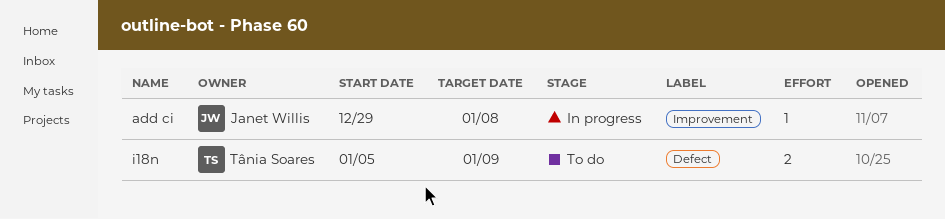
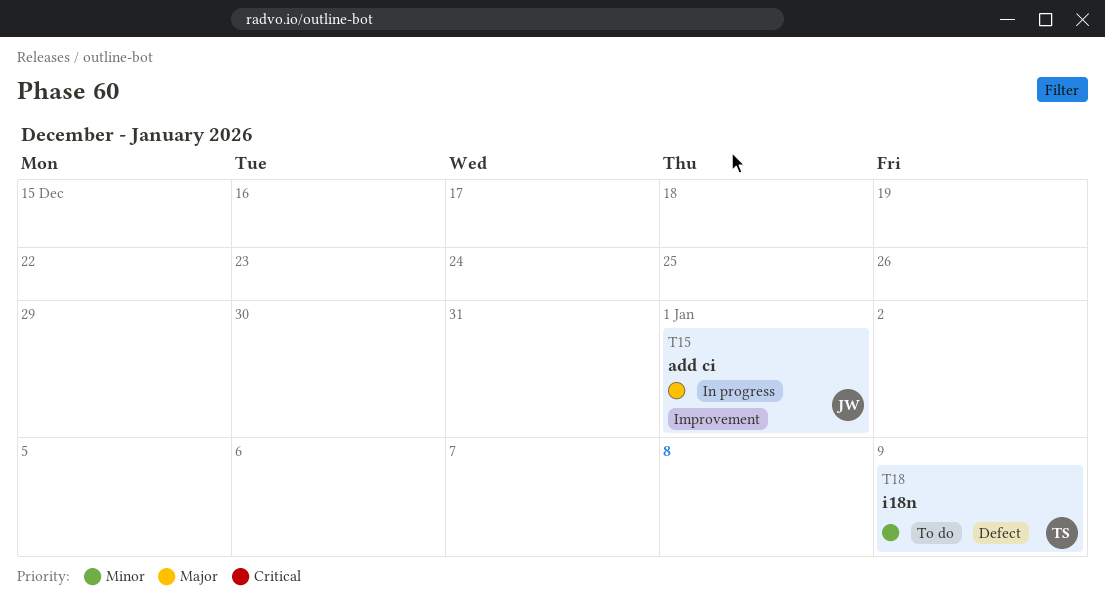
add ci, due: Jan 8 -> Jan 1

